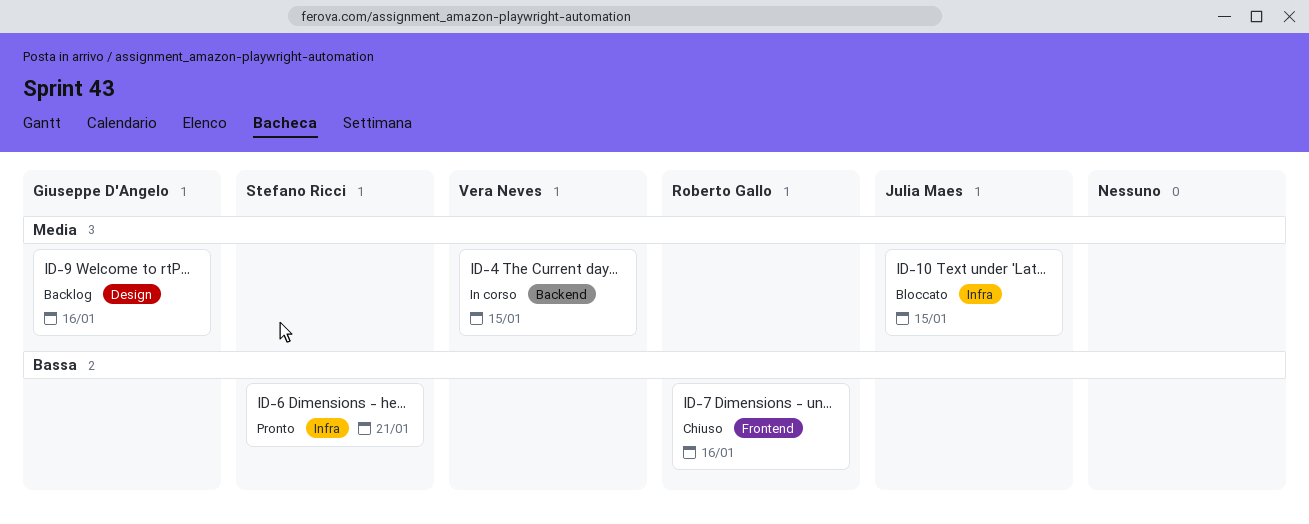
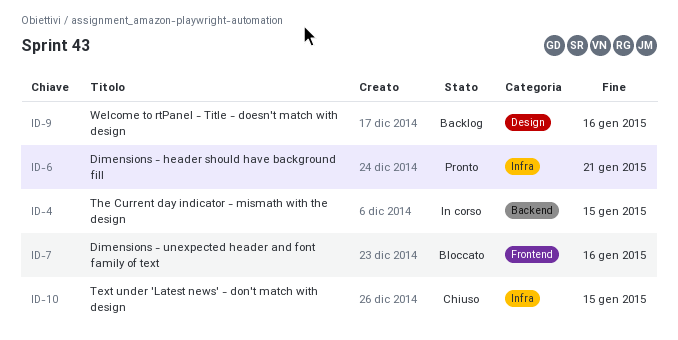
ID-7, status: Chiuso -> Bloccato
ID-10, status: Bloccato -> Chiuso

